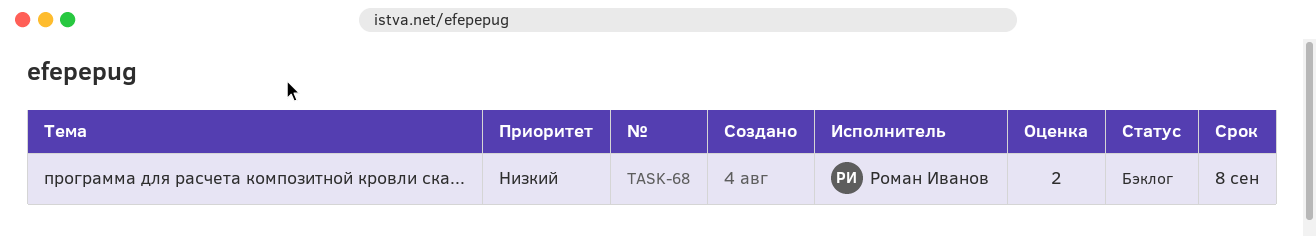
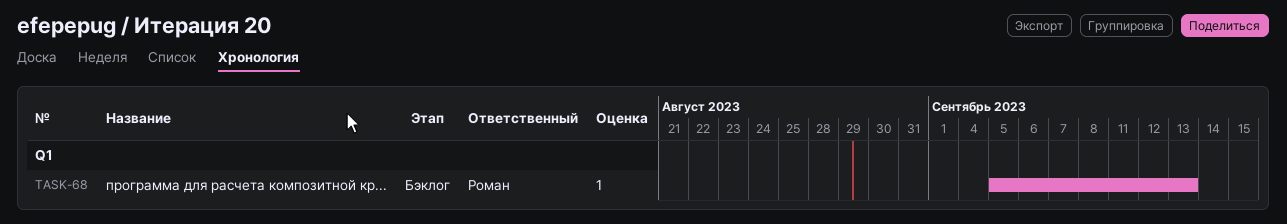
TASK-68, estimate: 2 -> 1
TASK-68, due: Sep 8 -> Sep 13

